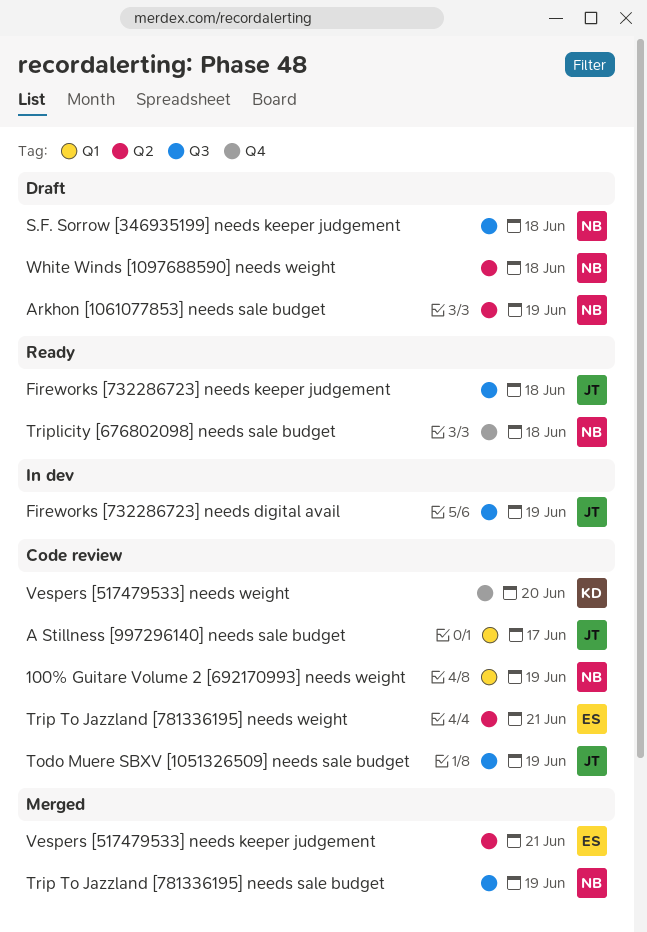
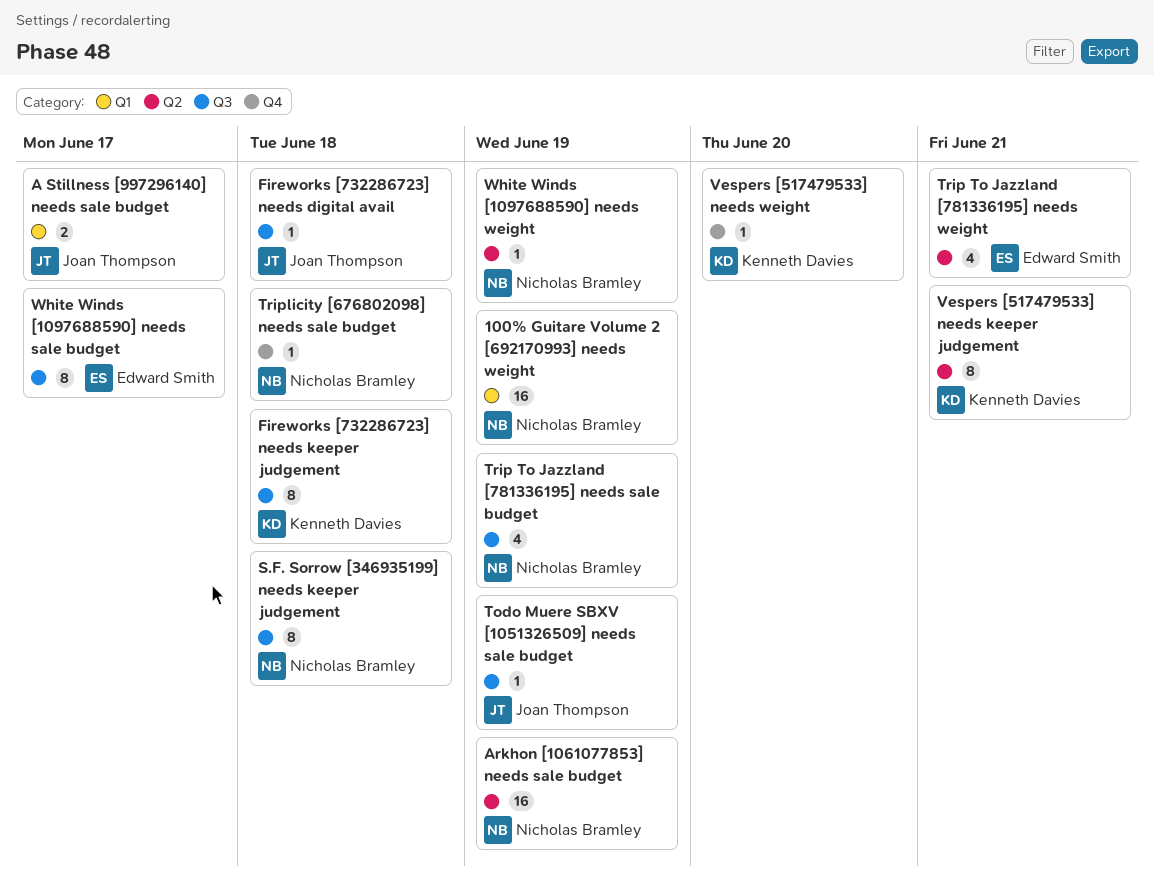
Fireworks [732286723] needs digital avail, due: Jun 19 -> Jun 18
Fireworks [732286723] needs keeper judgement, owner: Joan Thompson -> Kenneth Davies
Vespers [517479533] needs keeper judgement, owner: Edward Smith -> Kenneth Davies
White Winds [1097688590] needs sale budget: none -> present
White Winds [1097688590] needs weight, due: Jun 18 -> Jun 19

